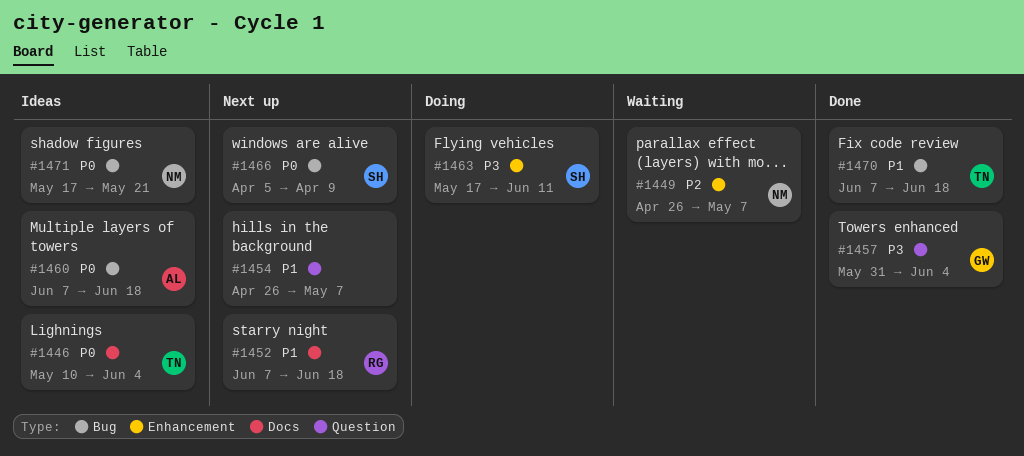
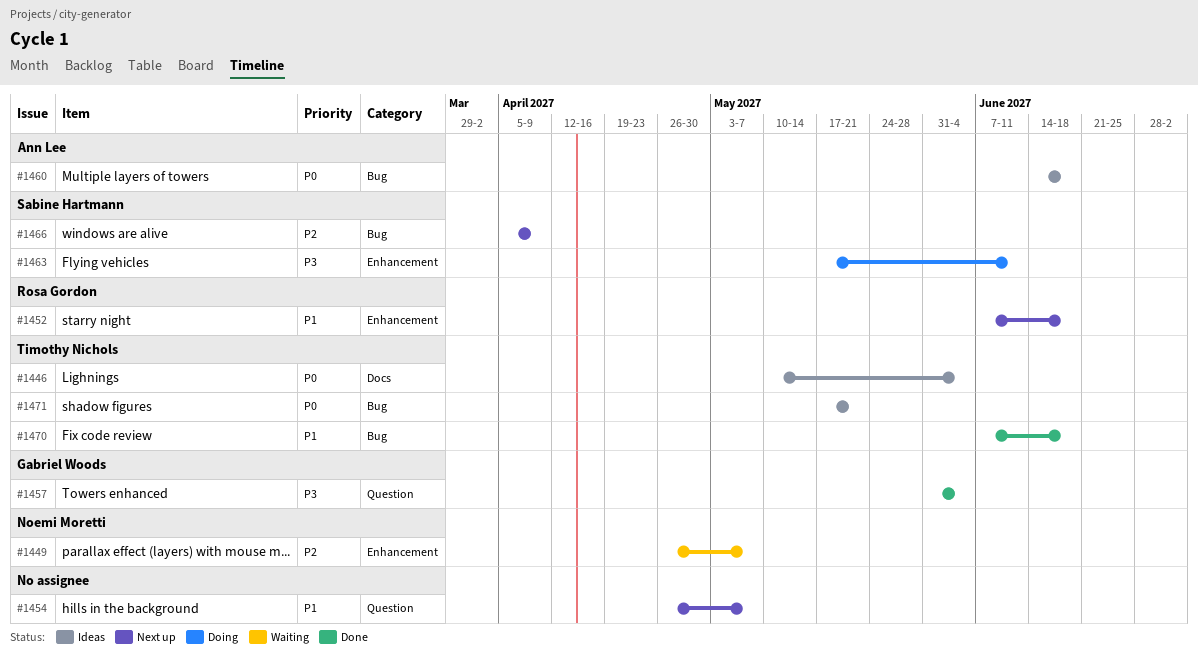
#1452, label: Docs -> Enhancement
#1460, start: Jun 7 -> Jun 14
#1466, priority: P0 -> P2
#1471, owner: Noemi Moretti -> Timothy Nichols

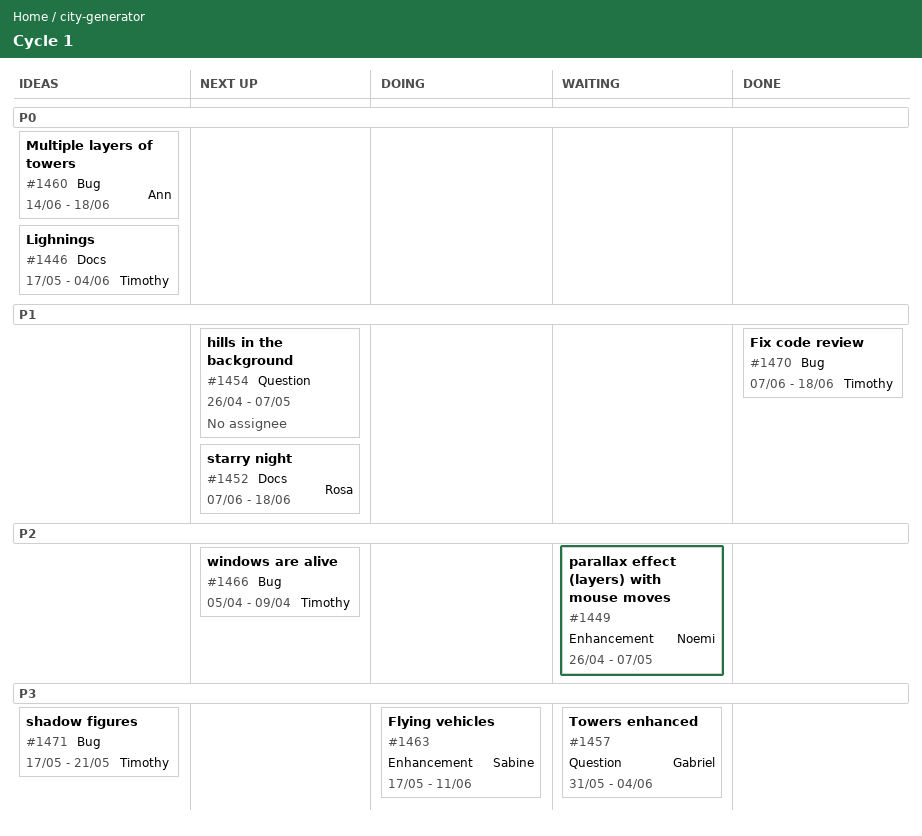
#1446, start: May 10 -> May 17
#1452, label: Enhancement -> Docs
#1457, status: Done -> Waiting
#1466, owner: Sabine Hartmann -> Timothy Nichols
#1471, priority: P0 -> P3

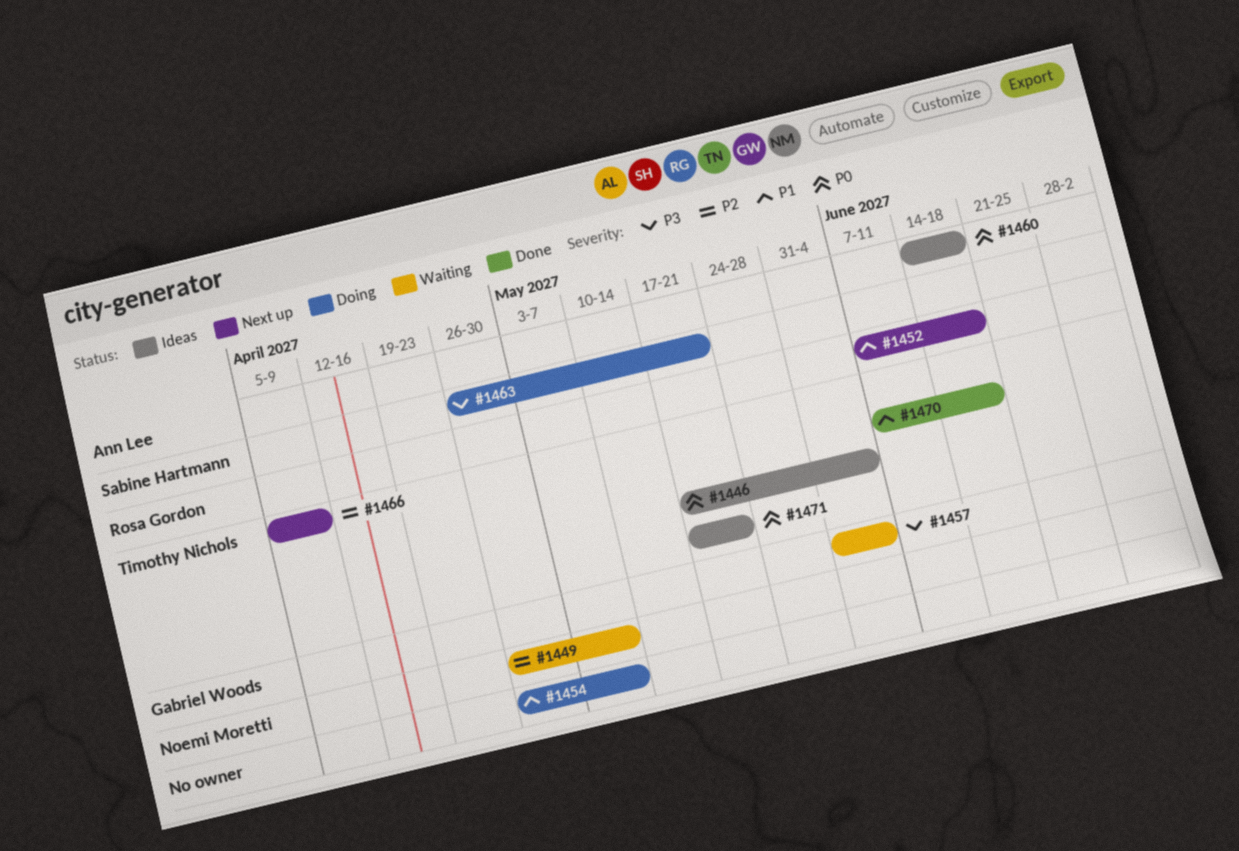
#1454, status: Next up -> Doing
#1463, start: May 17 -> Apr 26
#1463, due: Jun 11 -> May 21
#1471, priority: P3 -> P0

